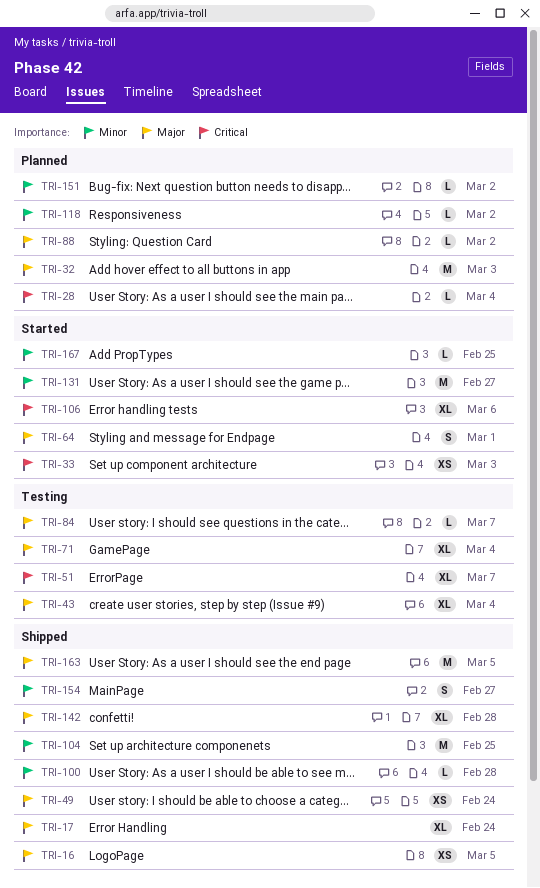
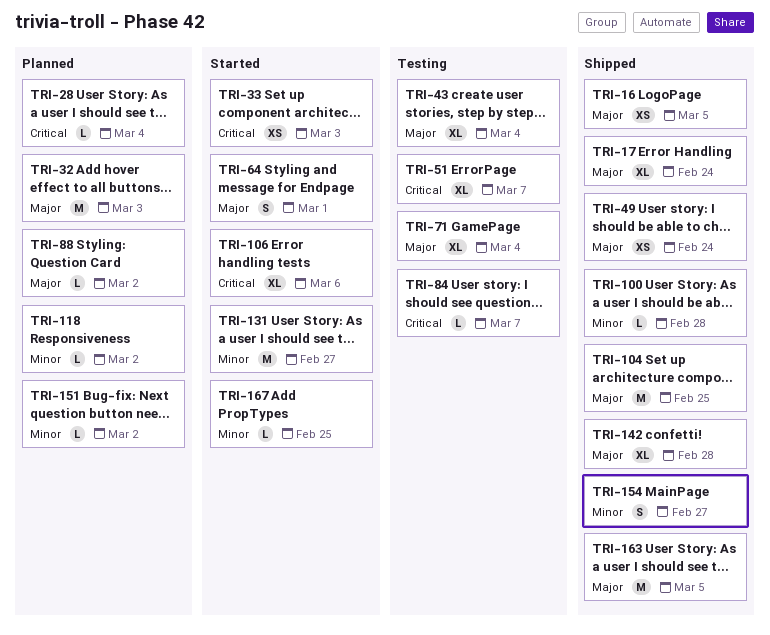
TRI-84, priority: Major -> Critical
TRI-104, priority: Minor -> Major

